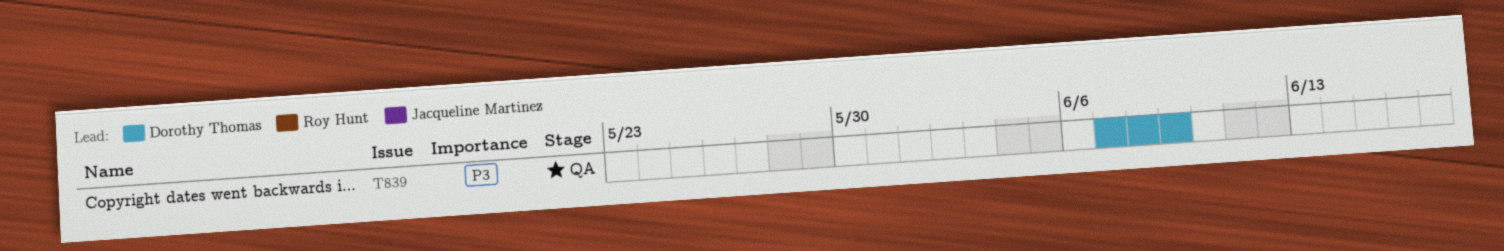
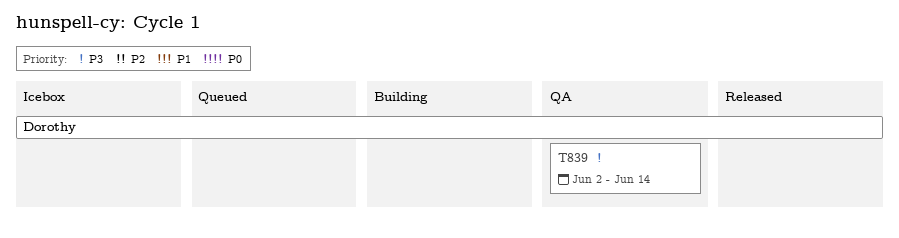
T839, start: Jun 7 -> Jun 2
T839, due: Jun 9 -> Jun 14

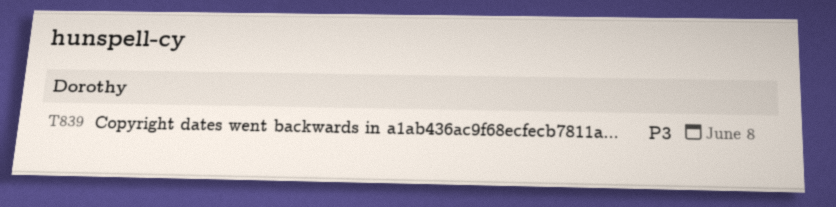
T839, due: Jun 14 -> Jun 8

